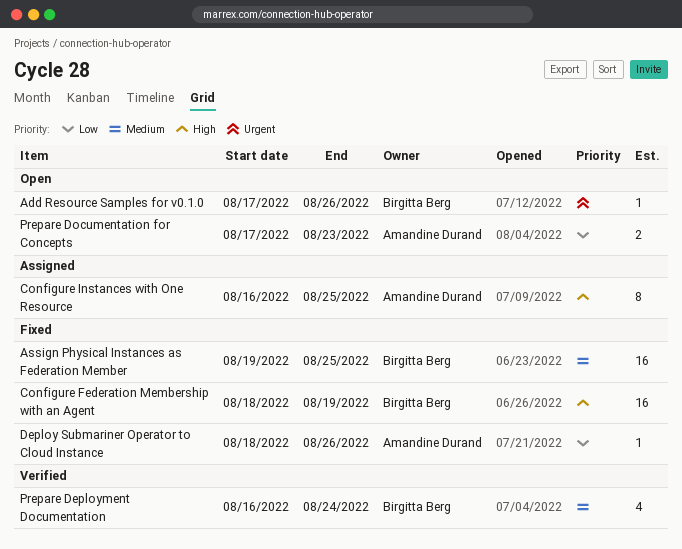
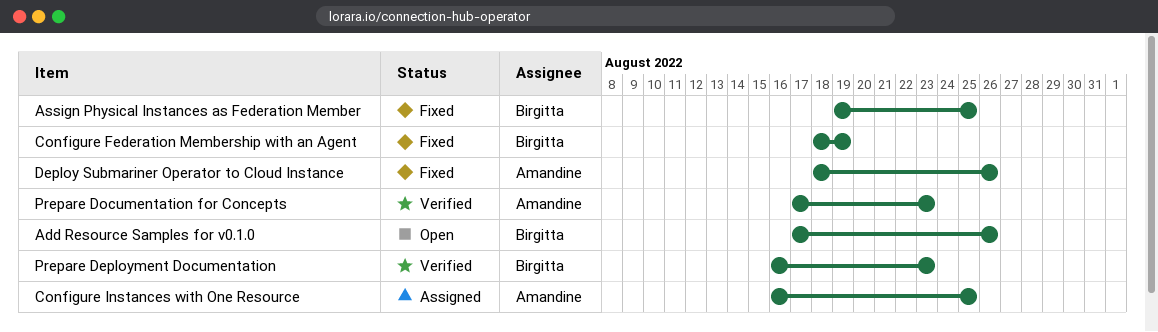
Prepare Deployment Documentation, due: Aug 24 -> Aug 23
Prepare Documentation for Concepts, status: Open -> Verified

